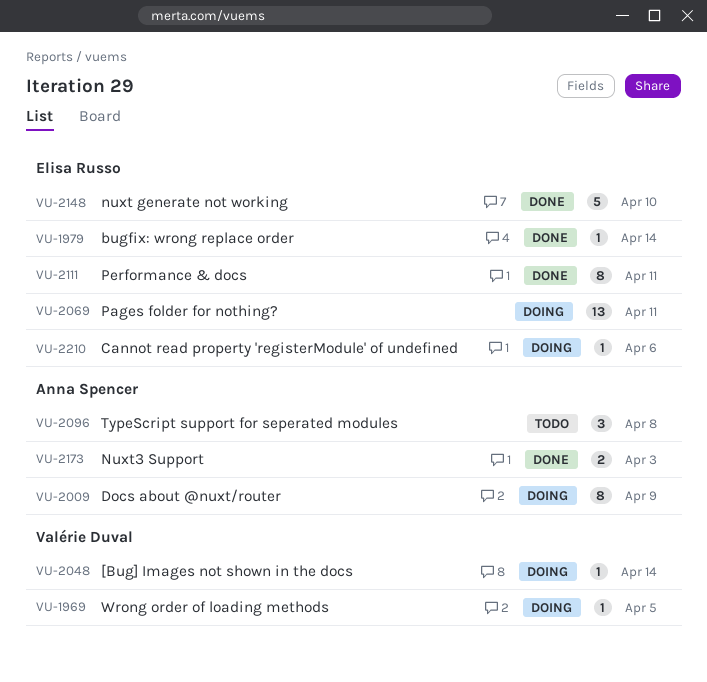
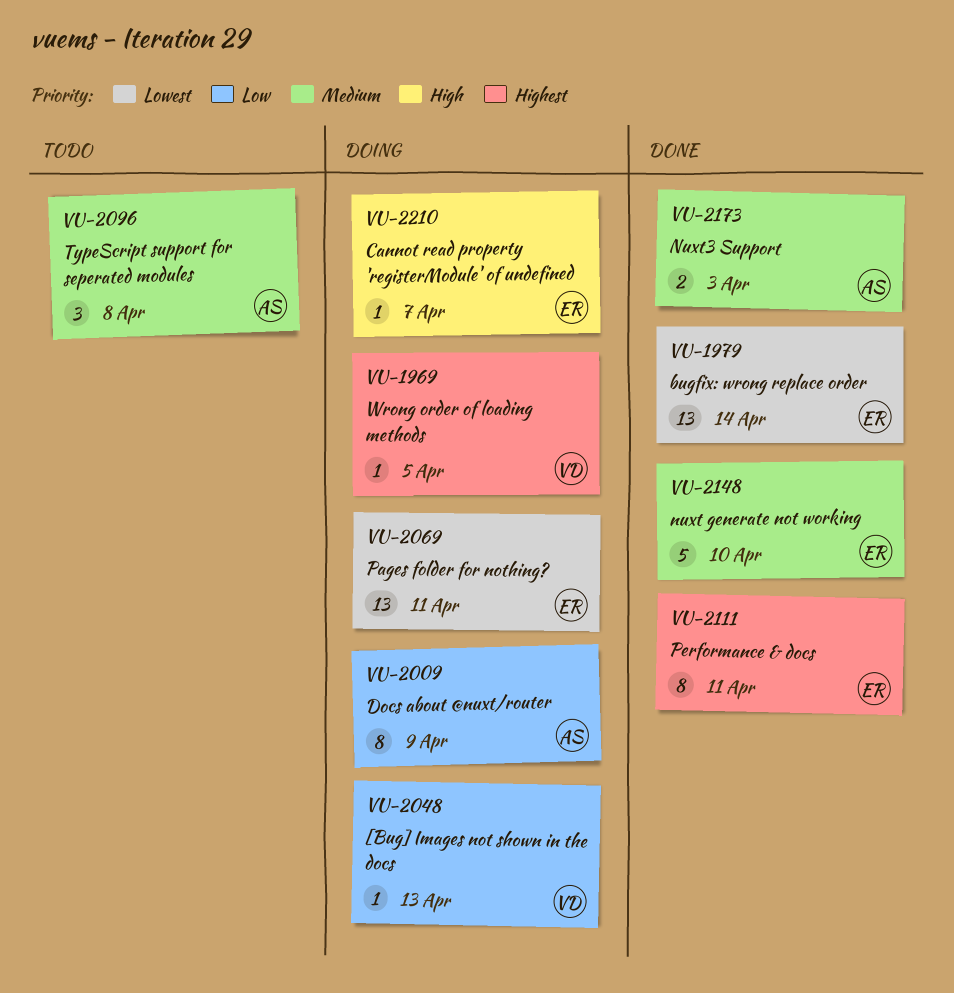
VU-1979, estimate: 1 -> 13
VU-2048, due: Apr 14 -> Apr 13
VU-2210, due: Apr 6 -> Apr 7

